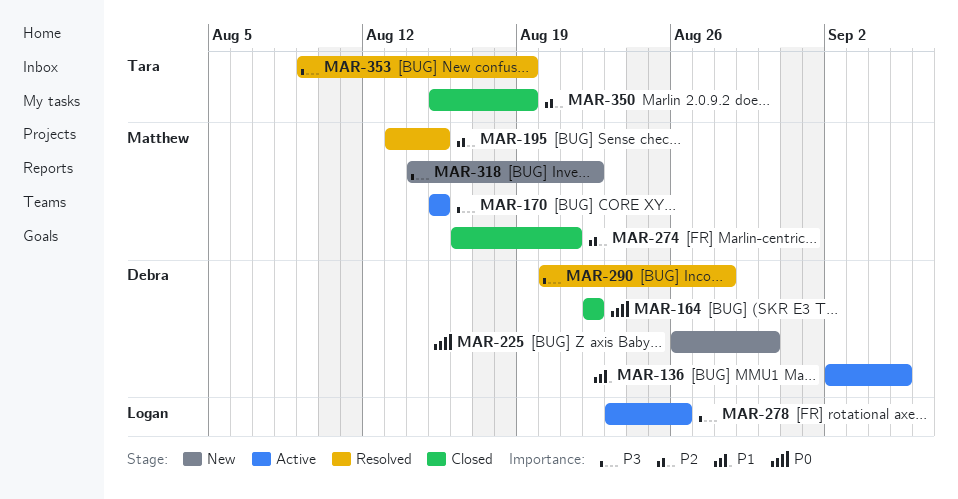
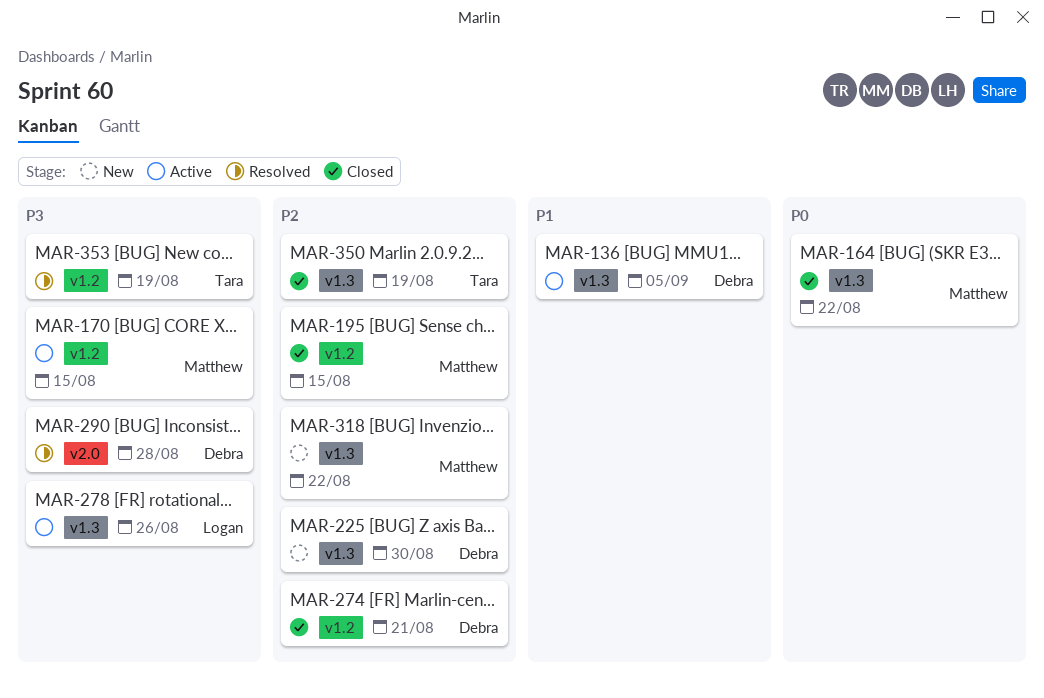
MAR-164, owner: Debra -> Matthew
MAR-195, status: Resolved -> Closed
MAR-225, priority: P0 -> P2
MAR-274, owner: Matthew -> Debra
MAR-318, priority: P3 -> P2

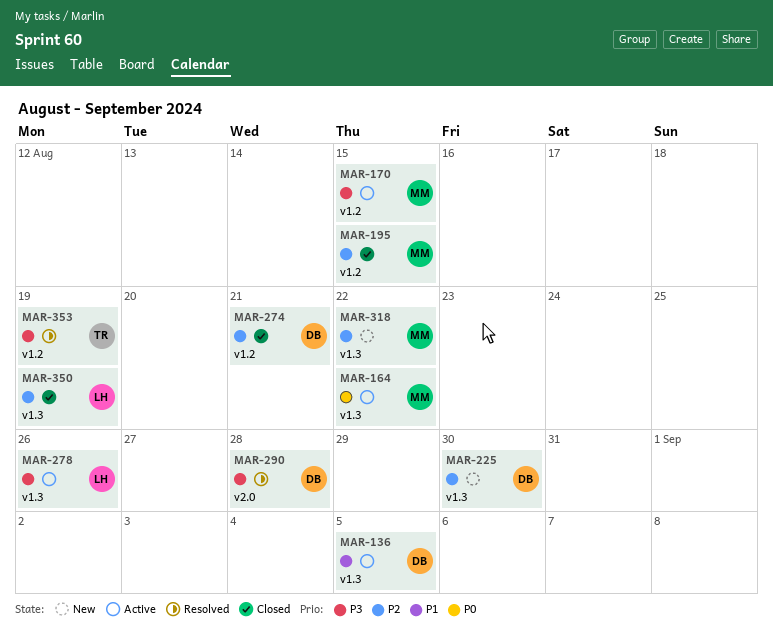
MAR-164, status: Closed -> Active
MAR-350, owner: Tara -> Logan

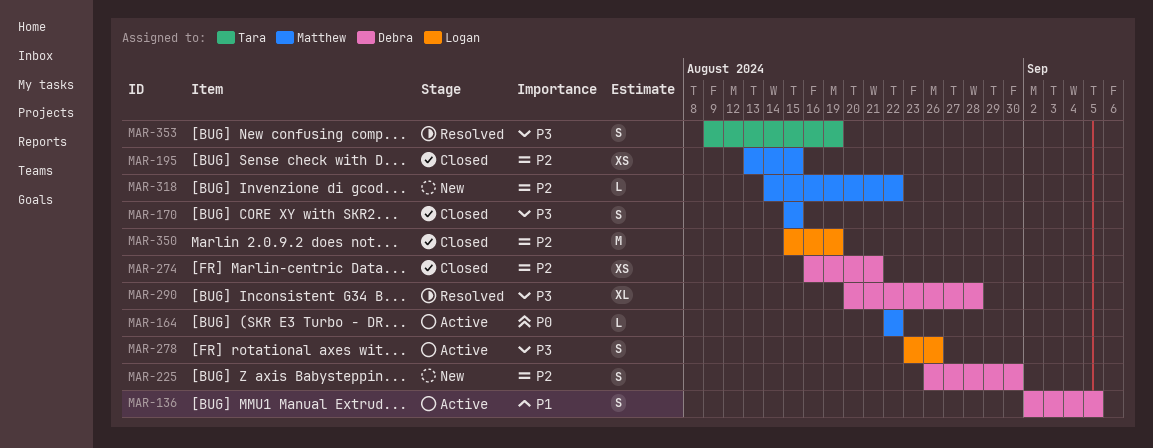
MAR-170, status: Active -> Closed

